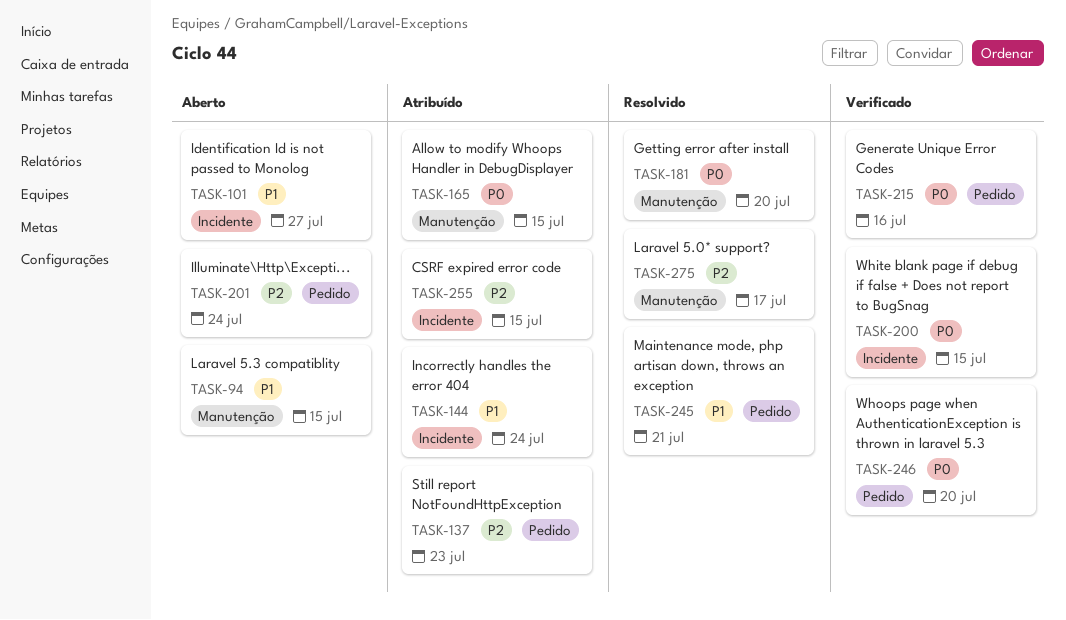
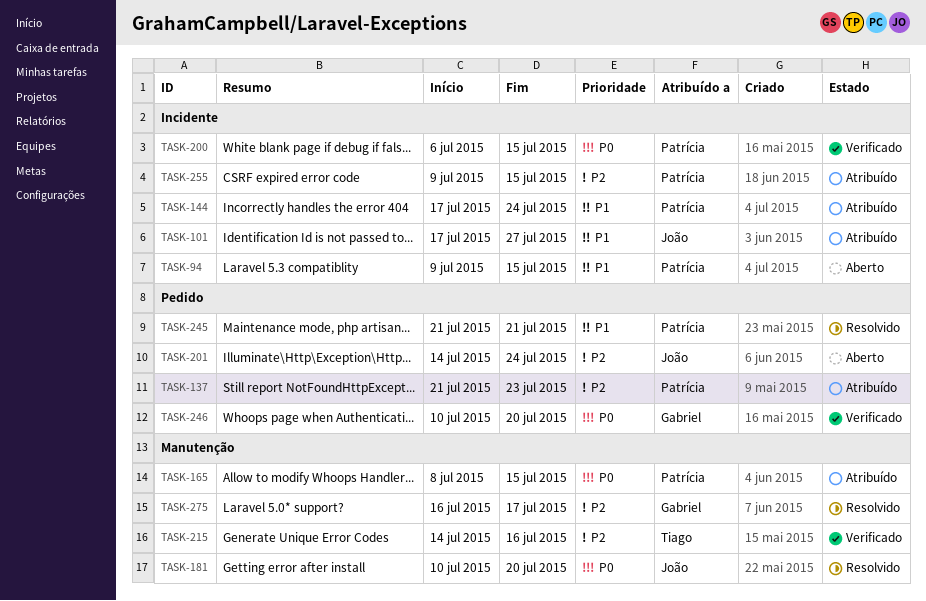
TASK-94, label: Manutenção -> Incidente
TASK-101, status: Aberto -> Atribuído
TASK-215, priority: P0 -> P2
TASK-215, label: Pedido -> Manutenção

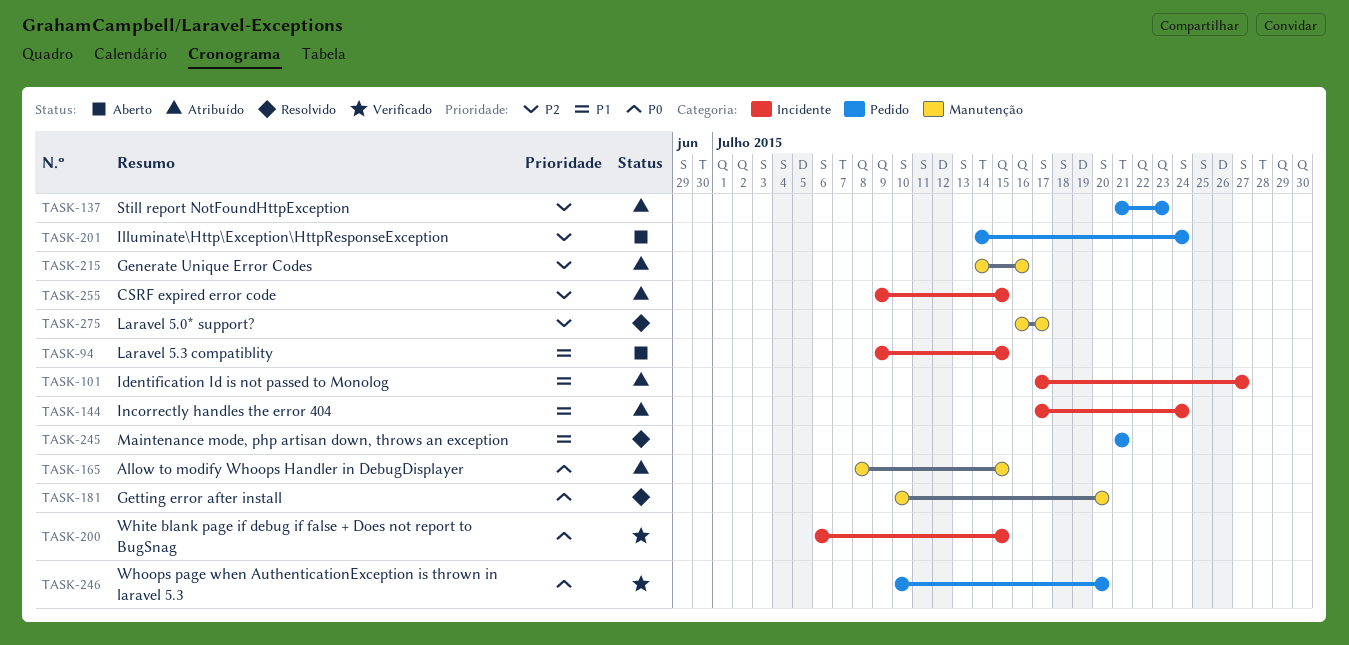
TASK-215, status: Verificado -> Atribuído

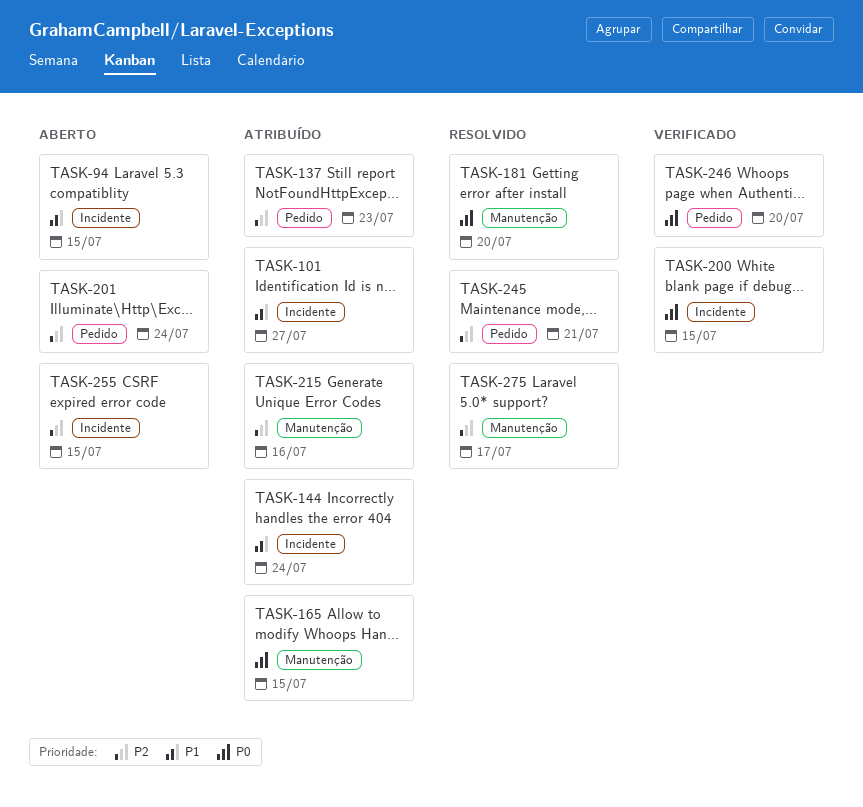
TASK-245, priority: P1 -> P2
TASK-255, status: Atribuído -> Aberto

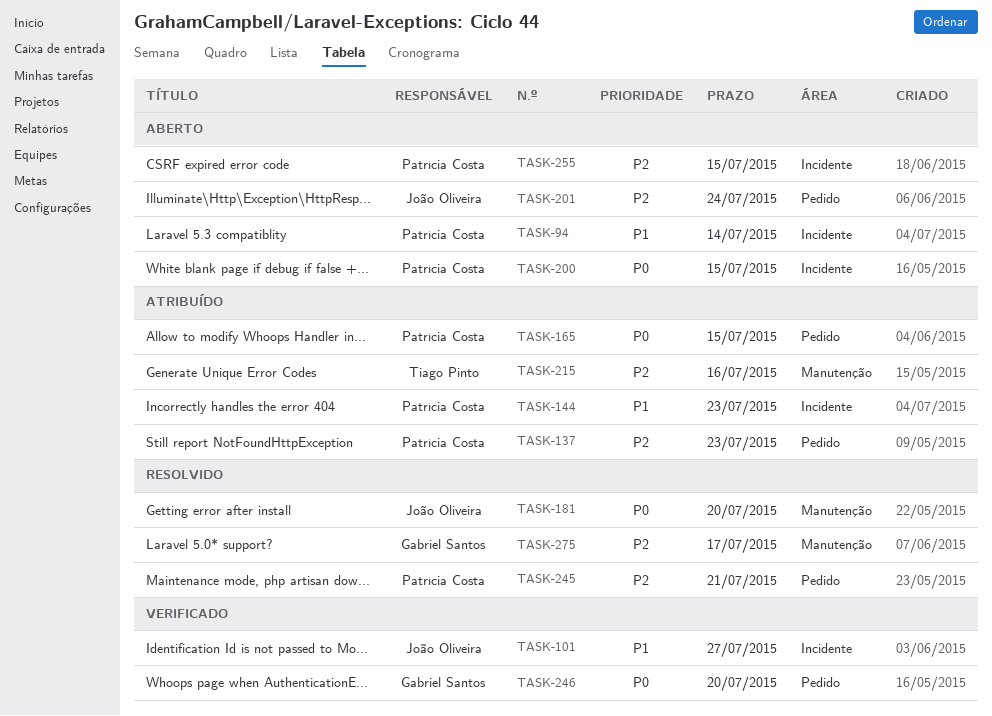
TASK-94, due: Jul 15 -> Jul 14
TASK-101, status: Atribuído -> Verificado
TASK-144, due: Jul 24 -> Jul 23
TASK-165, label: Manutenção -> Pedido
TASK-200, status: Verificado -> Aberto

